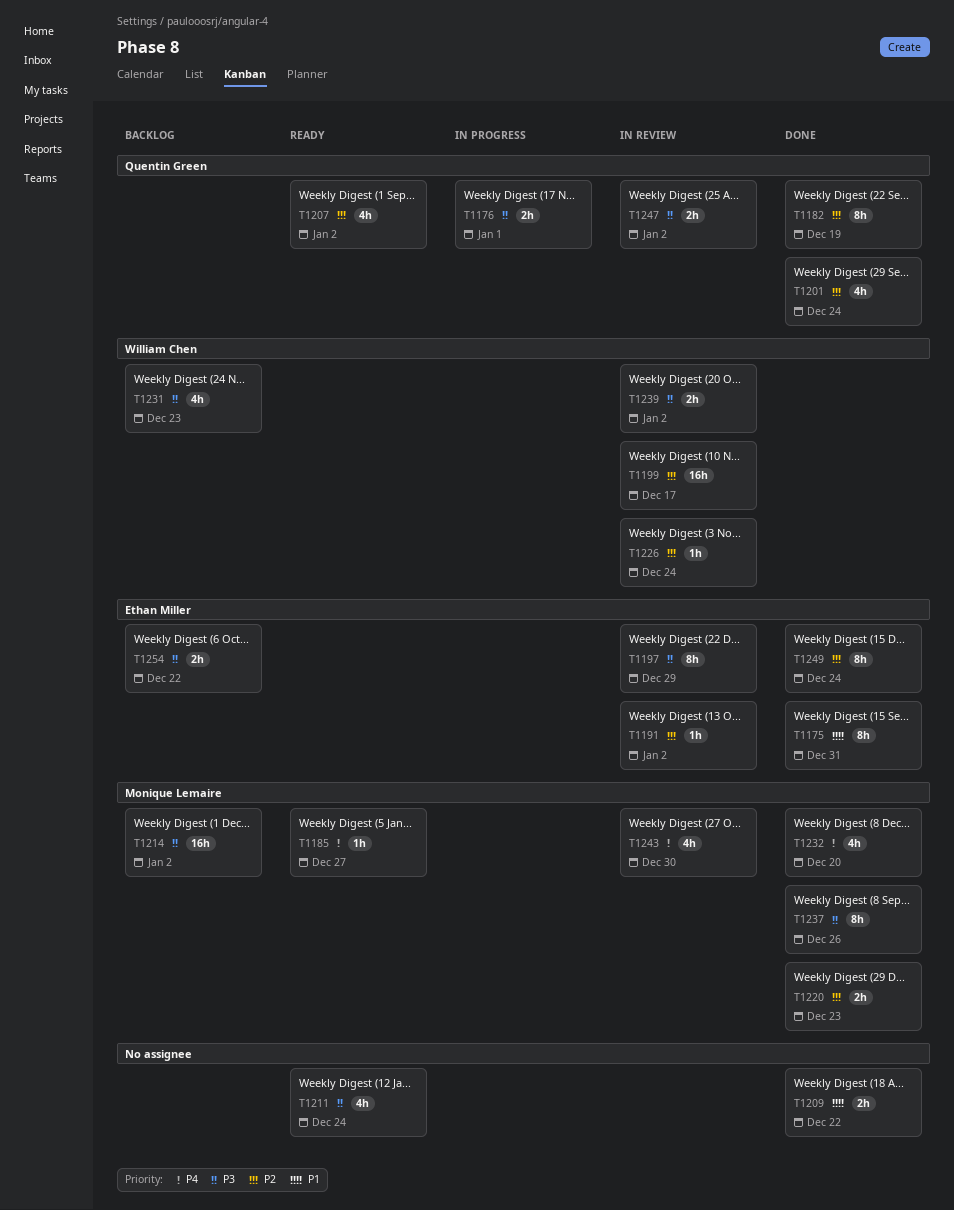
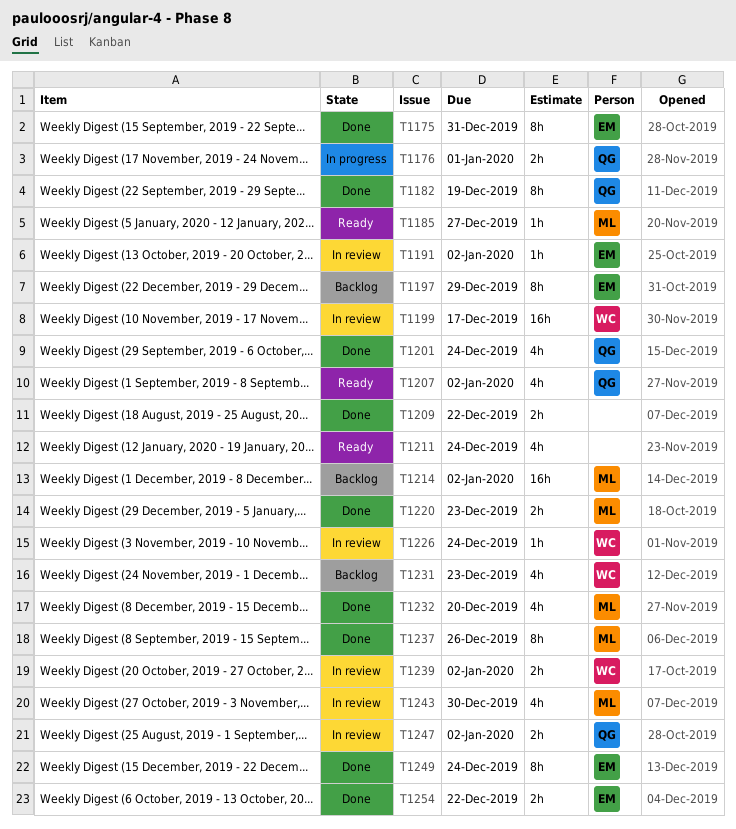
T1197, status: In review -> Backlog
T1254, status: Backlog -> Done

